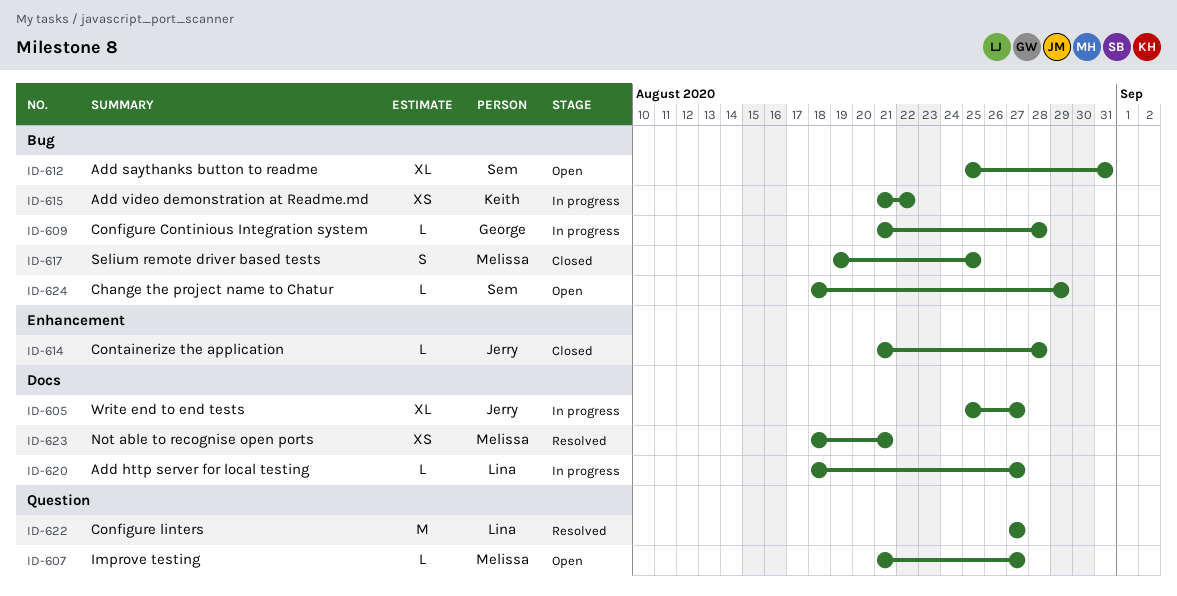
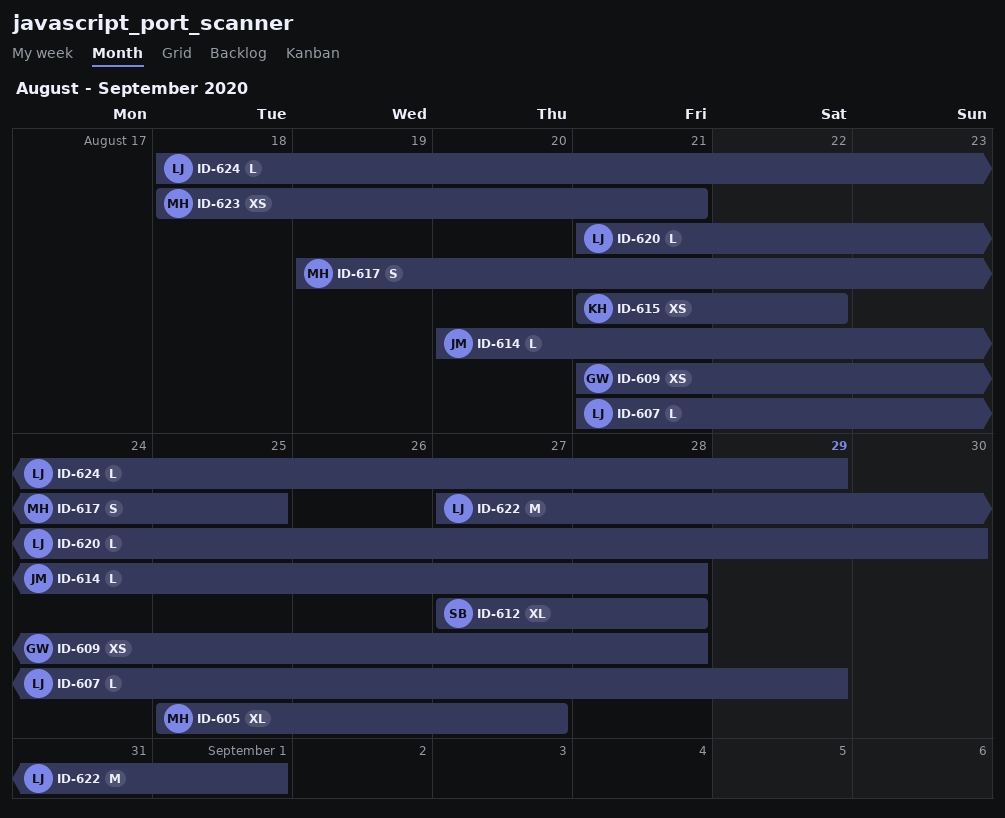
ID-605, owner: Jerry -> Melissa
ID-607, owner: Melissa -> Lina
ID-607, due: Aug 27 -> Aug 29
ID-609, estimate: L -> XS
ID-612, start: Aug 25 -> Aug 27
ID-612, due: Aug 31 -> Aug 28
ID-614, start: Aug 21 -> Aug 20
ID-620, start: Aug 18 -> Aug 21
ID-620, due: Aug 27 -> Aug 30
ID-622, due: Aug 27 -> Sep 1
ID-624, owner: Sem -> Lina

